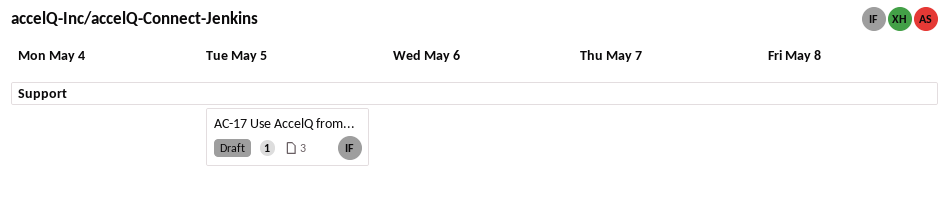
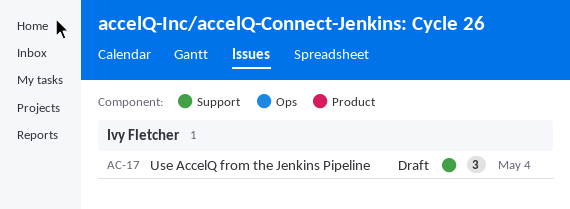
AC-17, estimate: 1 -> 3
AC-17, due: May 5 -> May 4

